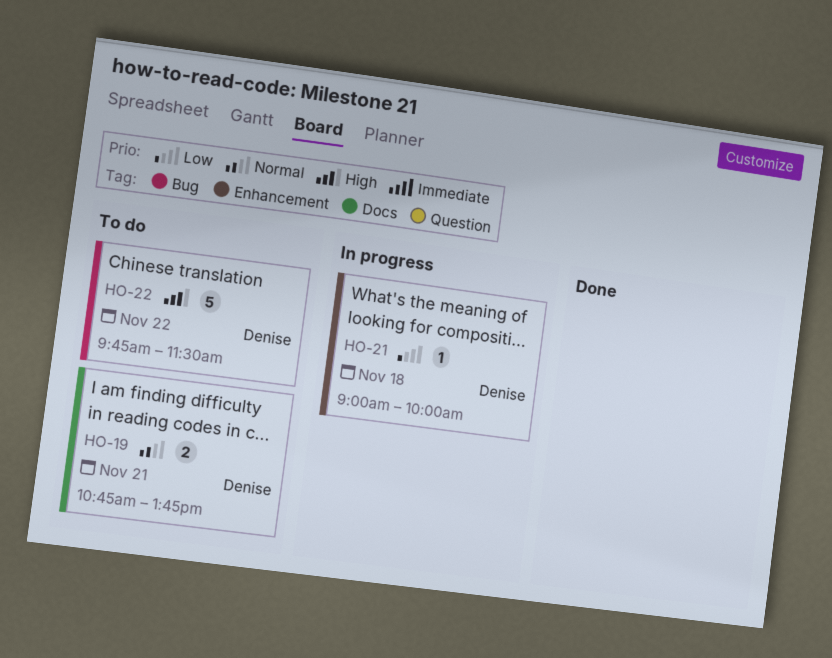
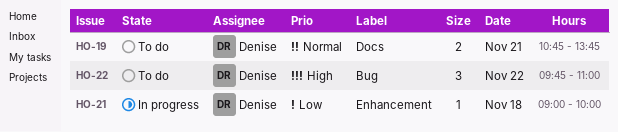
HO-22, estimate: 5 -> 3
HO-22, ends: 11:30 -> 11:00

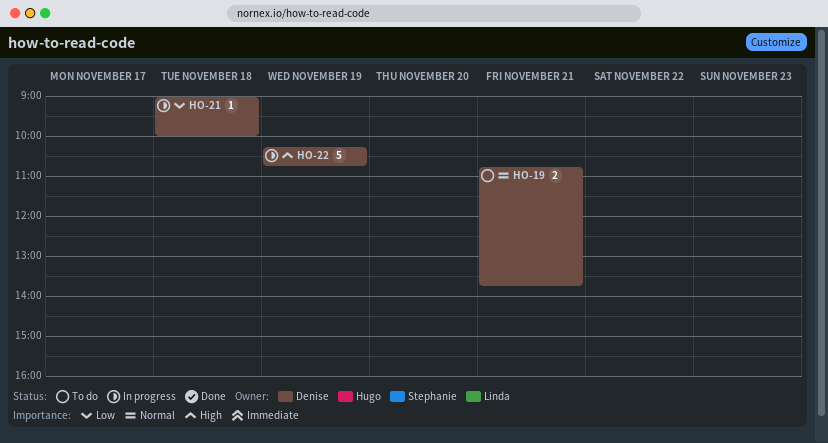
HO-22, status: To do -> In progress
HO-22, estimate: 3 -> 5
HO-22, day: Nov 22 -> Nov 19
HO-22, begins: 09:45 -> 10:15
HO-22, ends: 11:00 -> 10:45

